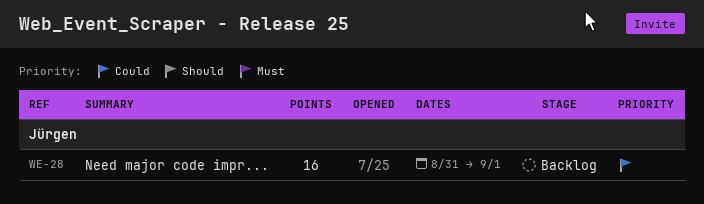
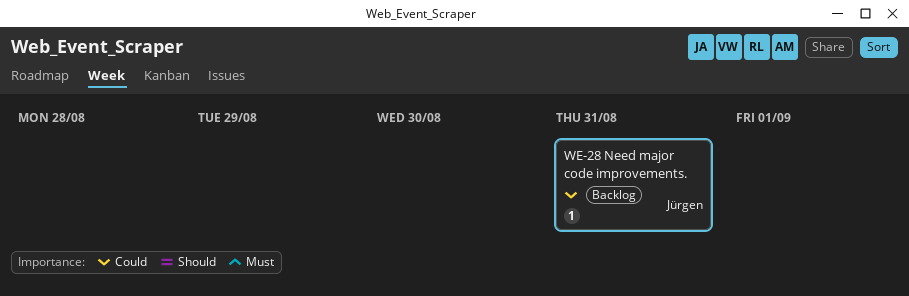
WE-28, estimate: 16 -> 1
WE-28, due: Sep 1 -> Aug 31

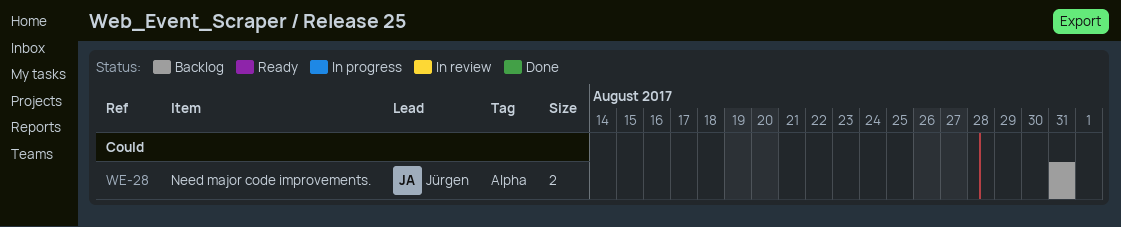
WE-28, estimate: 1 -> 2

